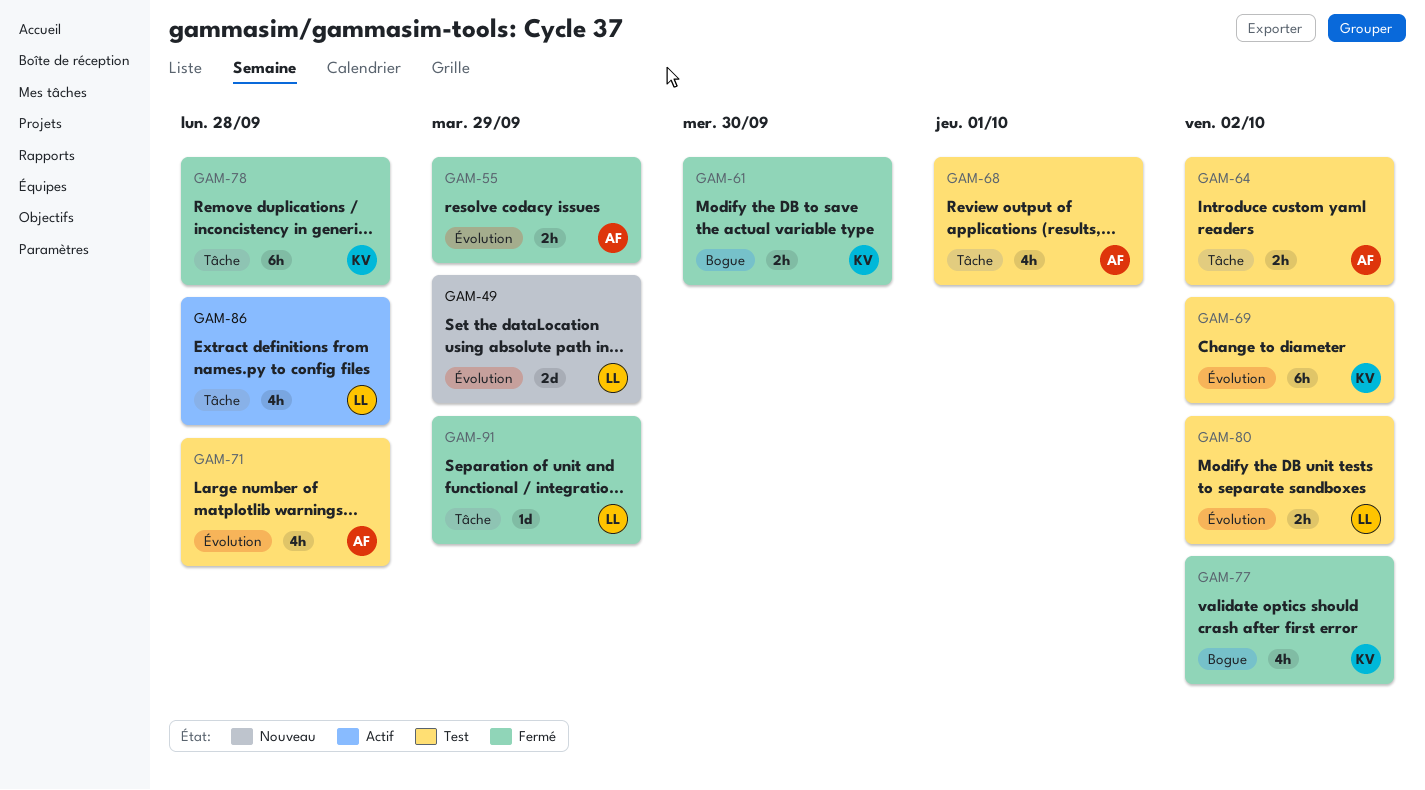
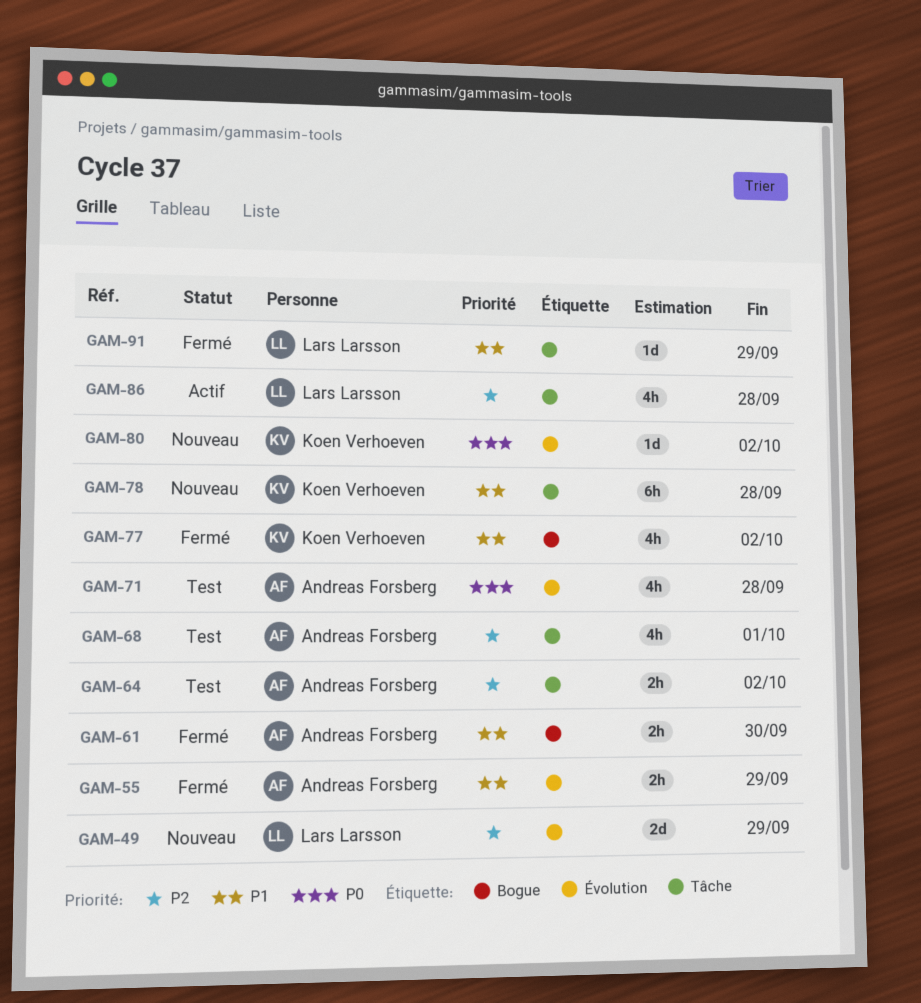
GAM-61, owner: Koen Verhoeven -> Andreas Forsberg
GAM-69: present -> none
GAM-78, status: Fermé -> Nouveau
GAM-80, status: Test -> Nouveau
GAM-80, owner: Lars Larsson -> Koen Verhoeven
GAM-80, estimate: 2h -> 1d

